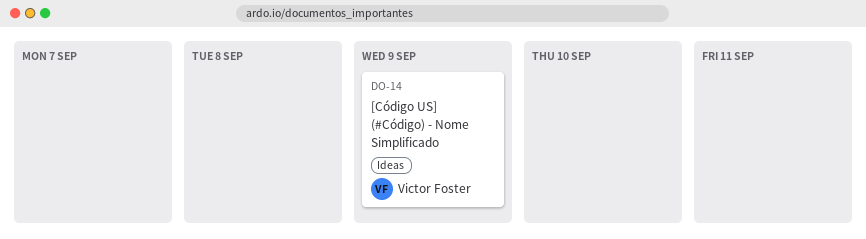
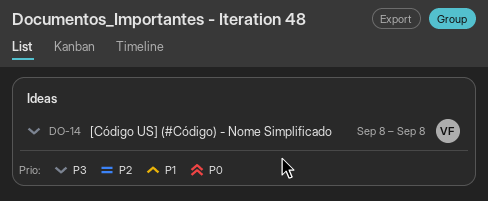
DO-14, due: Sep 9 -> Sep 8

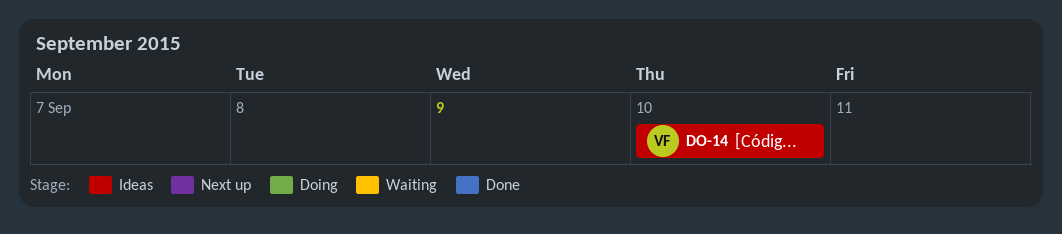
DO-14, start: Sep 8 -> Sep 10
DO-14, due: Sep 8 -> Sep 10

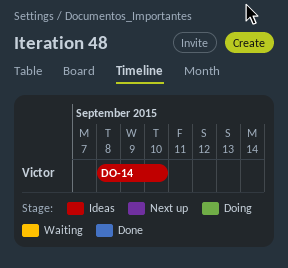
DO-14, start: Sep 10 -> Sep 8

